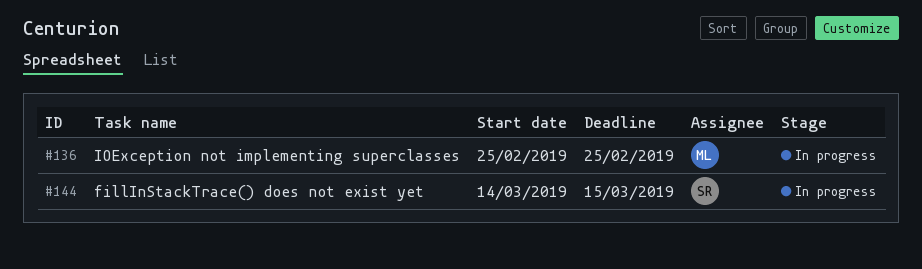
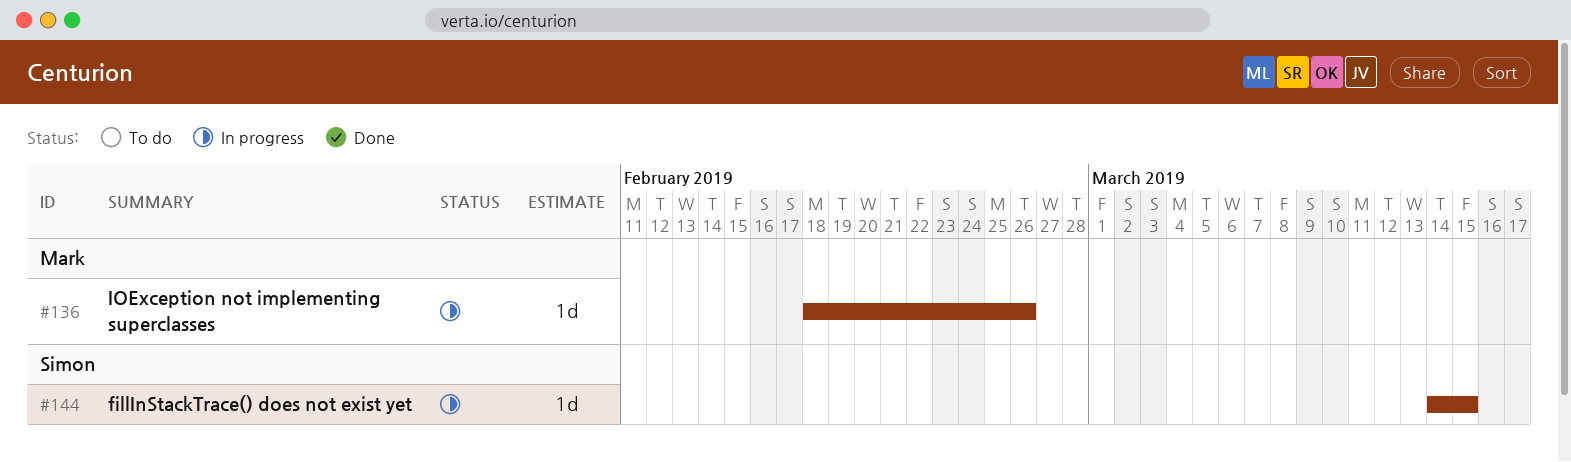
#136, start: Feb 25 -> Feb 18
#136, due: Feb 25 -> Feb 26

